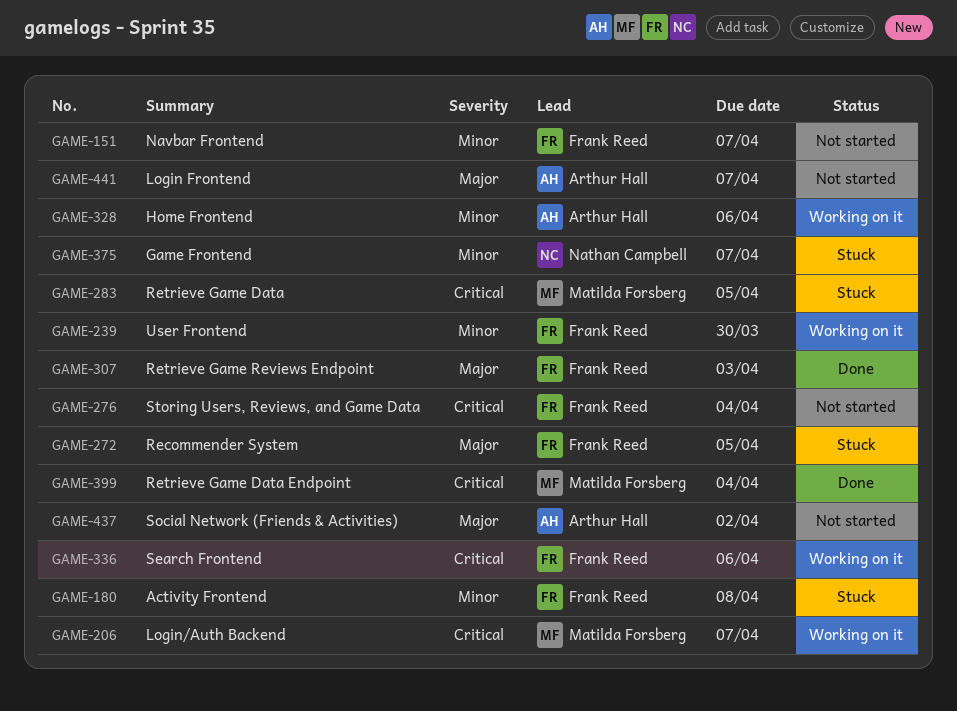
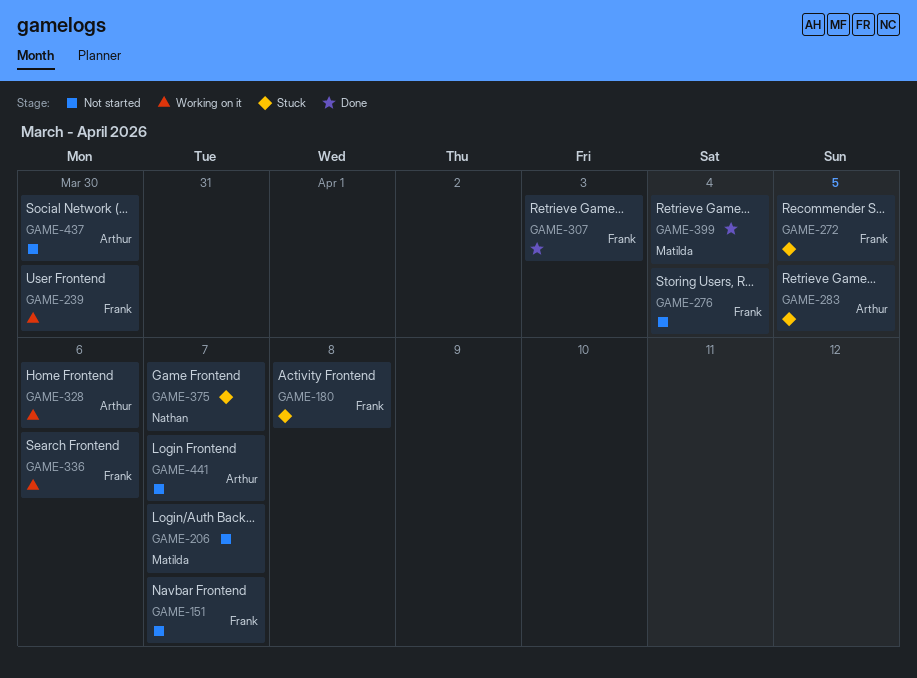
GAME-206, status: Working on it -> Not started
GAME-283, owner: Matilda Forsberg -> Arthur Hall
GAME-437, due: Apr 2 -> Mar 30

